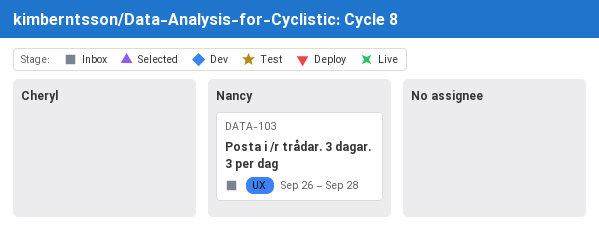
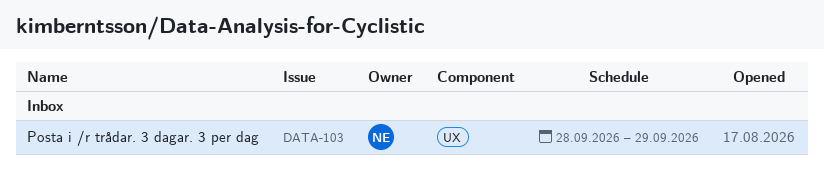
DATA-103, start: Sep 26 -> Sep 28
DATA-103, due: Sep 28 -> Sep 29

